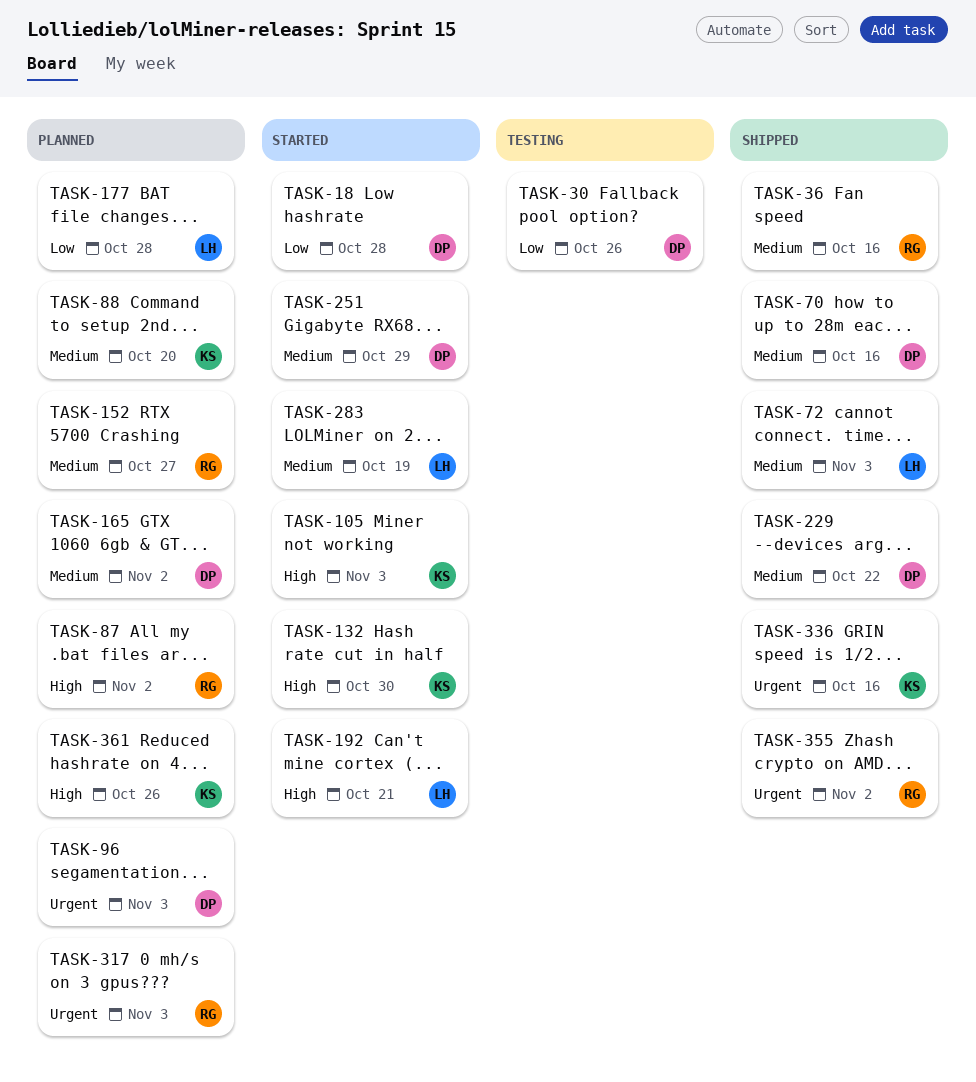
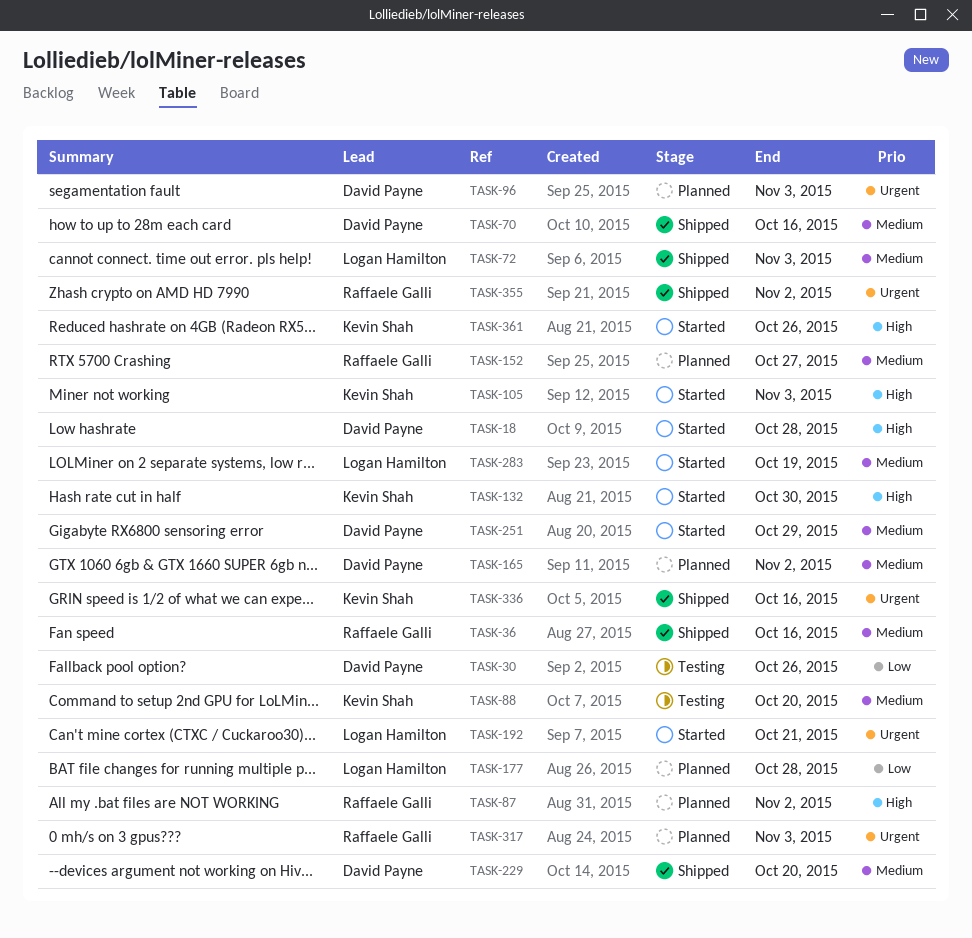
TASK-18, priority: Low -> High
TASK-88, status: Planned -> Testing
TASK-192, priority: High -> Urgent
TASK-229, due: Oct 22 -> Oct 20
TASK-361, status: Planned -> Started

